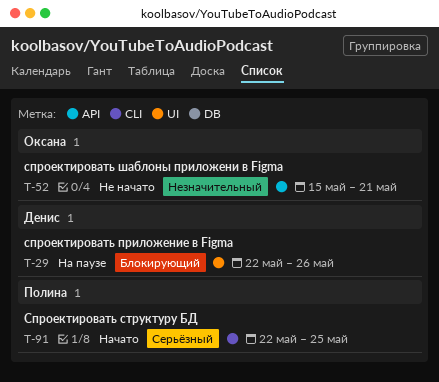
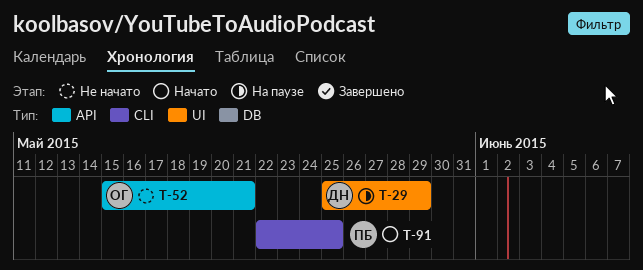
T-29, start: May 22 -> May 25
T-29, due: May 26 -> May 29

